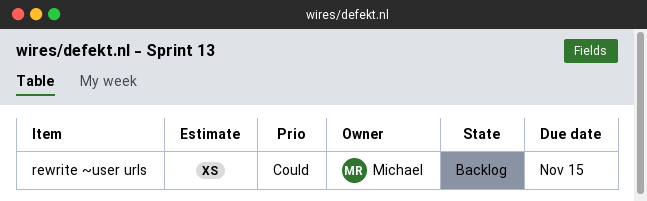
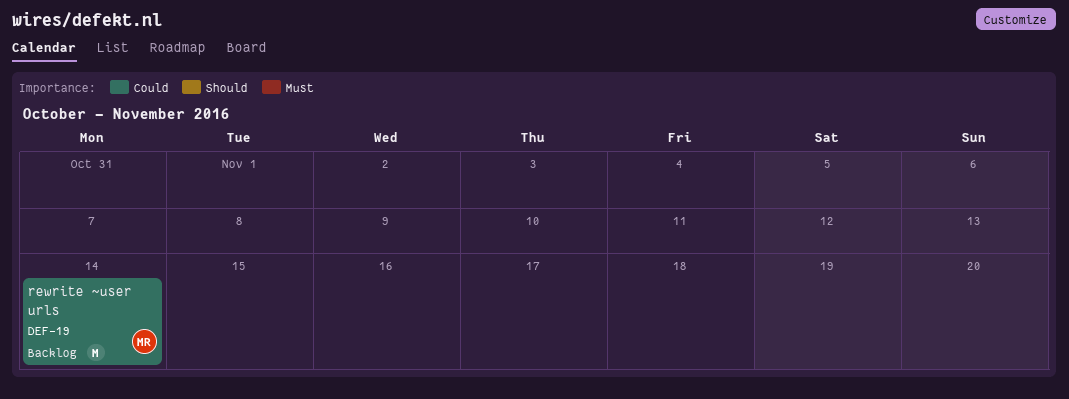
rewrite ~user urls, estimate: XS -> M
rewrite ~user urls, due: Nov 15 -> Nov 14

